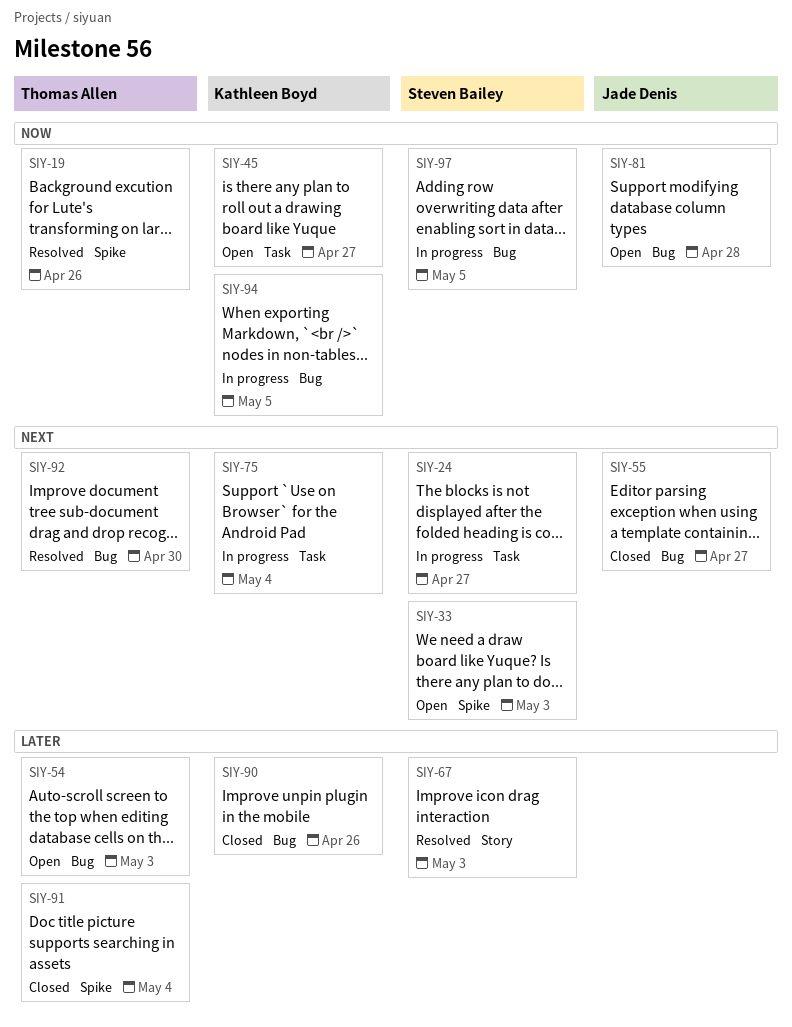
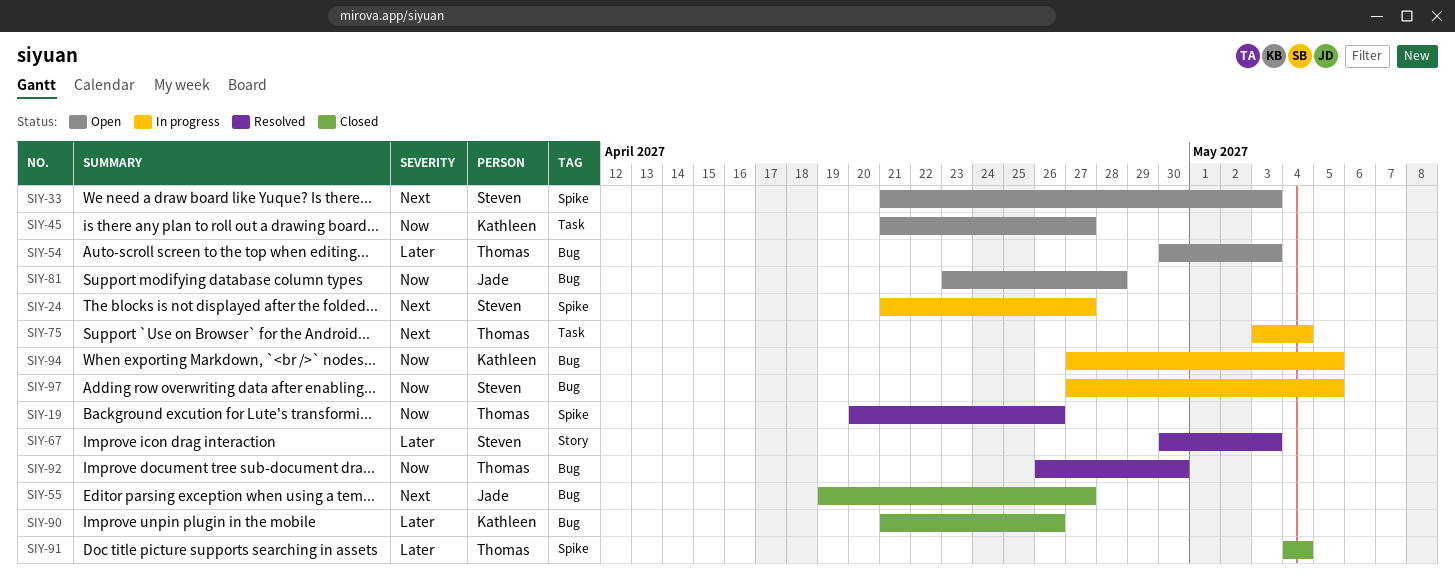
SIY-24, label: Task -> Spike
SIY-75, owner: Kathleen Boyd -> Thomas Allen
SIY-92, priority: Next -> Now

